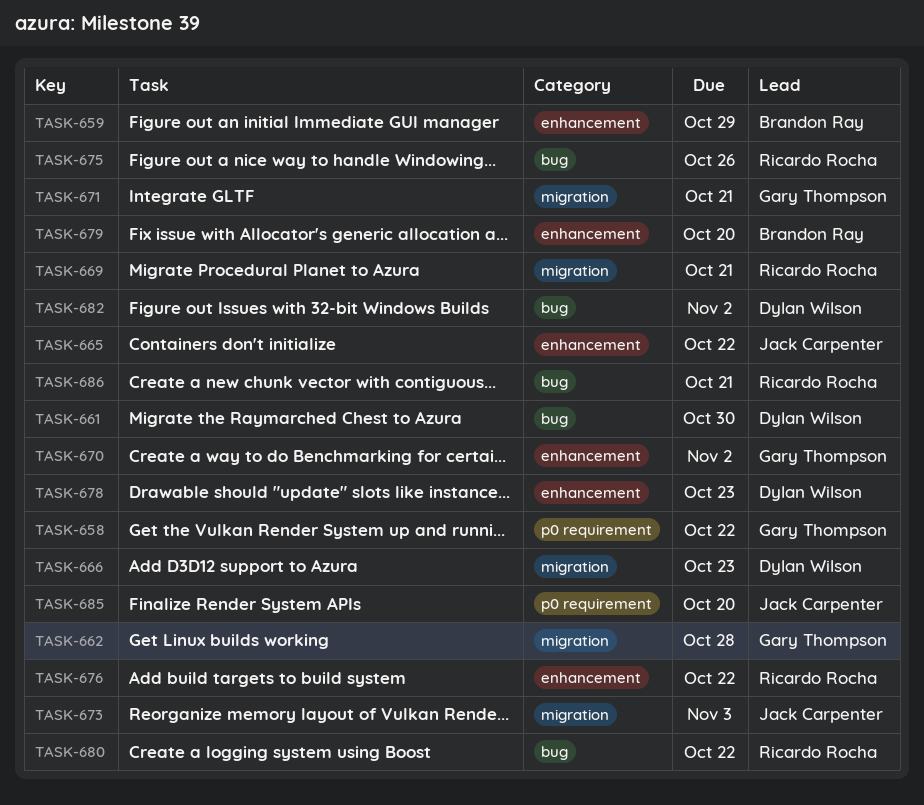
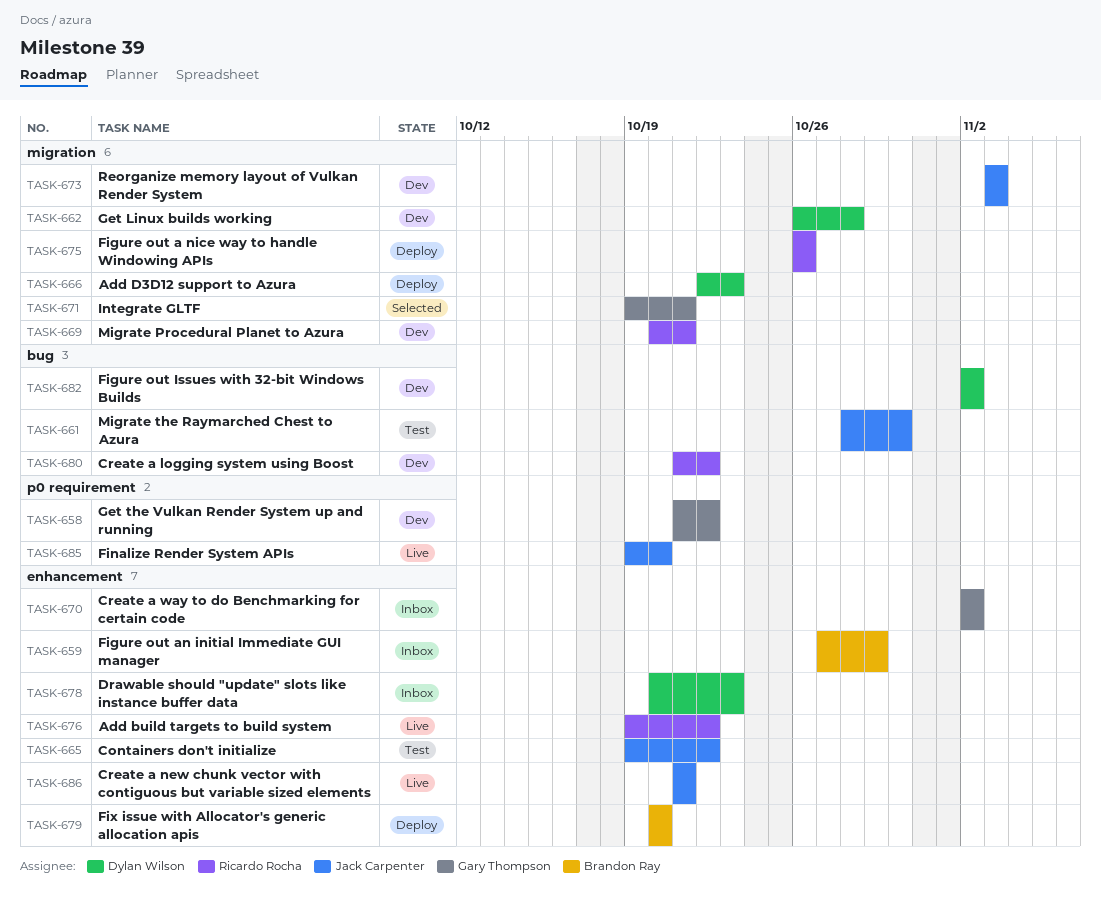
TASK-661, owner: Dylan Wilson -> Jack Carpenter
TASK-662, owner: Gary Thompson -> Dylan Wilson
TASK-675, label: bug -> migration
TASK-686, owner: Ricardo Rocha -> Jack Carpenter
TASK-686, label: bug -> enhancement

